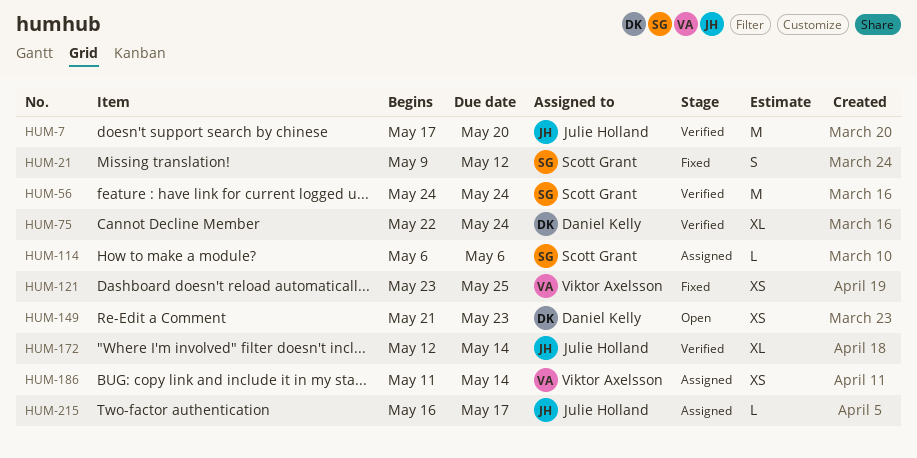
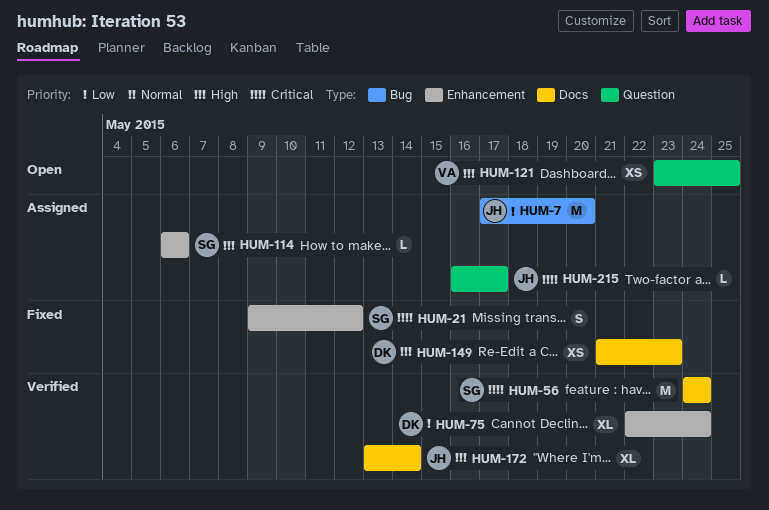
HUM-7, status: Verified -> Assigned
HUM-121, status: Fixed -> Open
HUM-149, status: Open -> Fixed
HUM-172, start: May 12 -> May 13
HUM-186: present -> none

